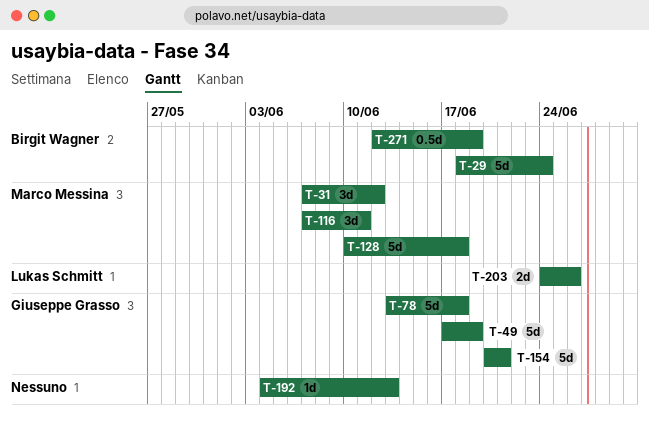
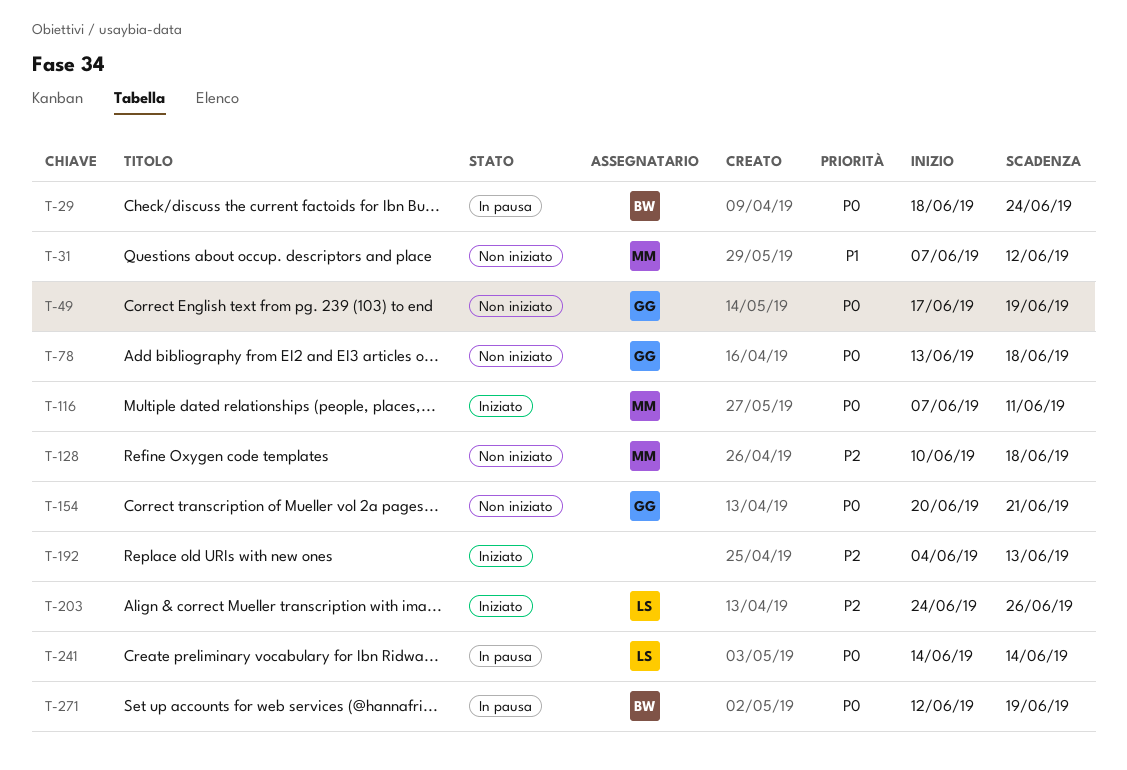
T-241: none -> present

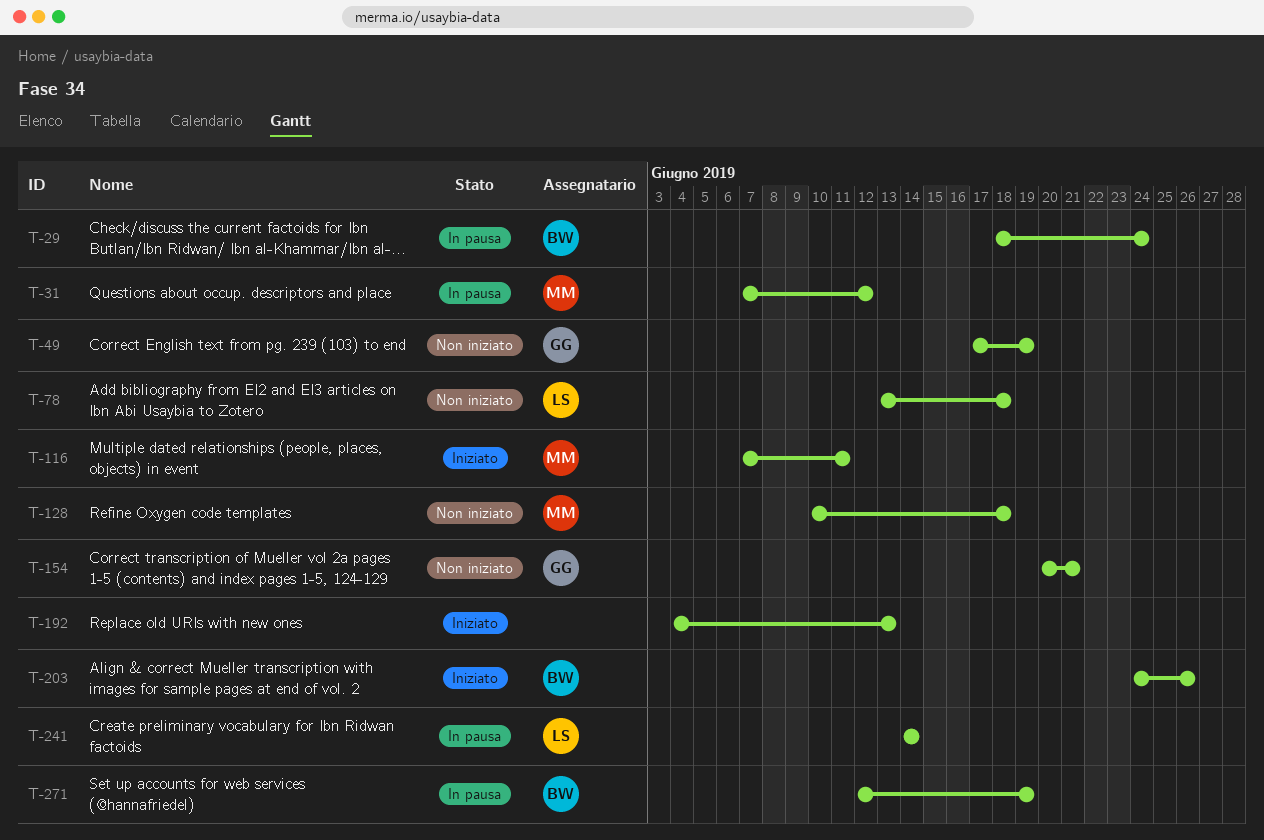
T-31, status: Non iniziato -> In pausa
T-78, owner: GG -> LS
T-203, owner: LS -> BW

